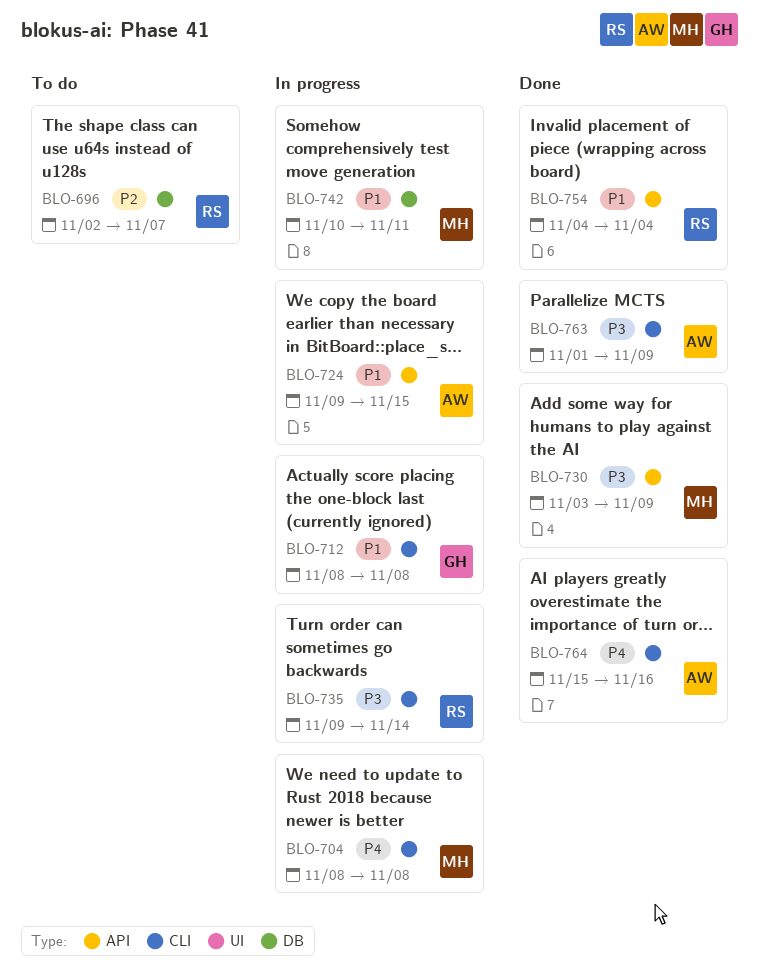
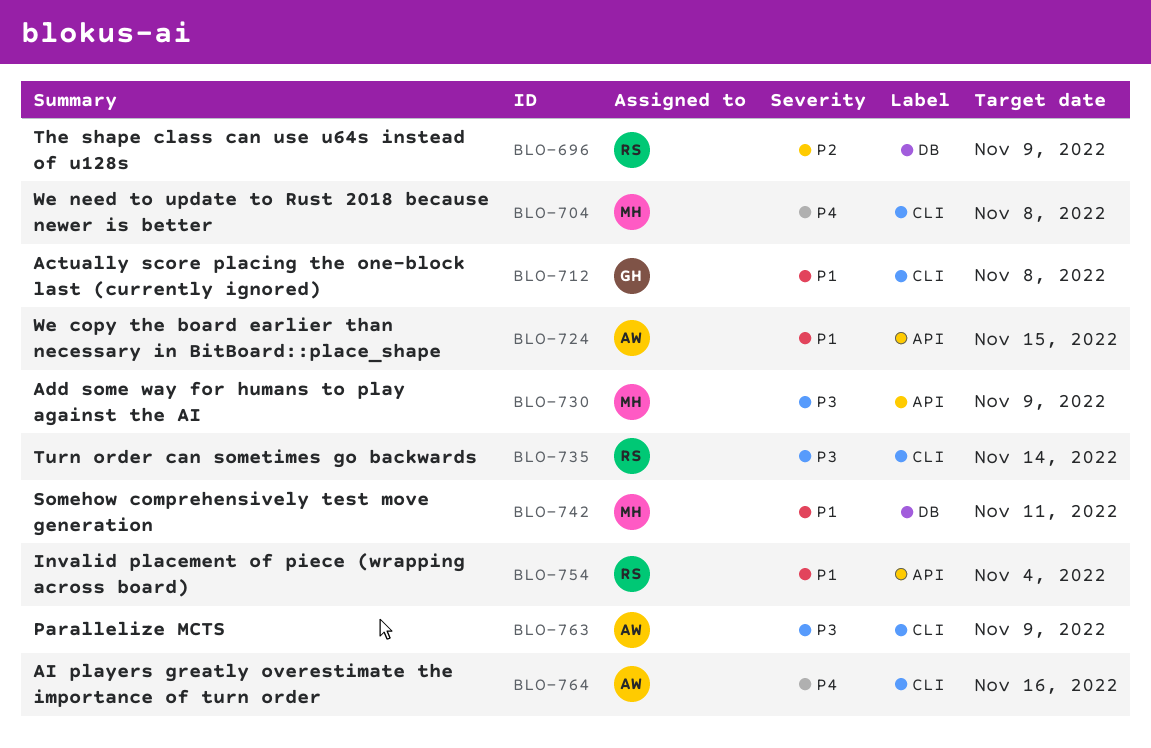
BLO-696, due: Nov 7 -> Nov 9

